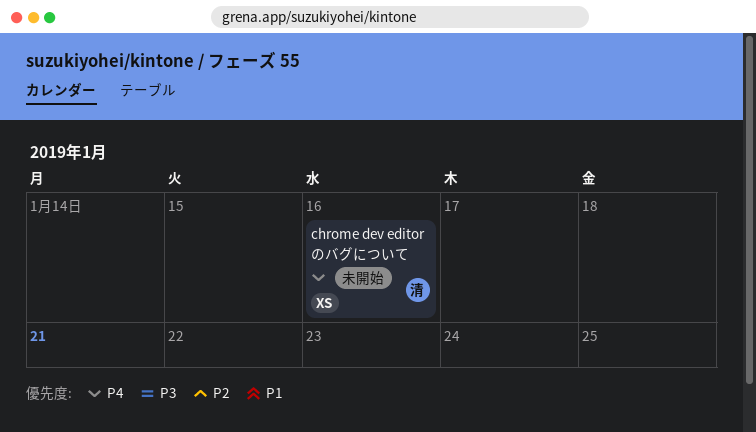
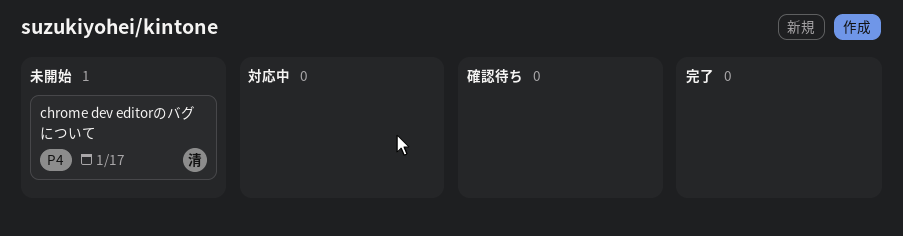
chrome dev editorのバグについて, due: Jan 16 -> Jan 17

